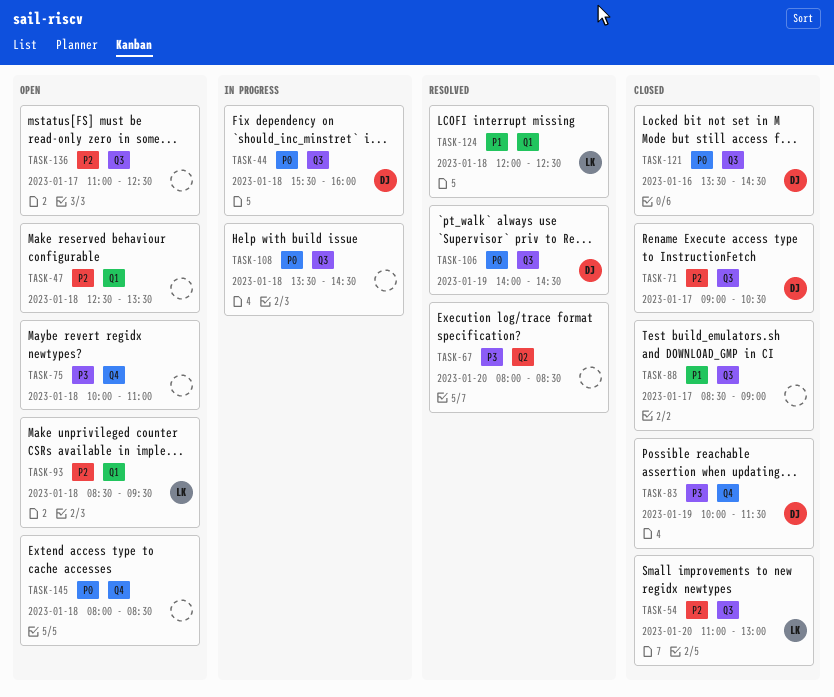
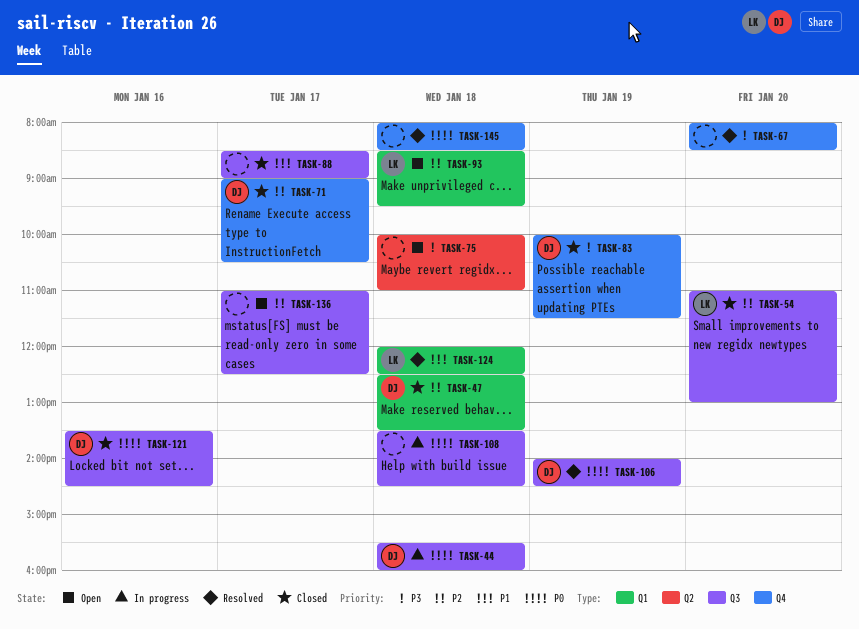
TASK-47, status: Open -> Closed
TASK-47, owner: none -> DJ
TASK-67, label: Q2 -> Q4
TASK-71, label: Q3 -> Q4
TASK-75, label: Q4 -> Q2
TASK-145, status: Open -> Resolved

